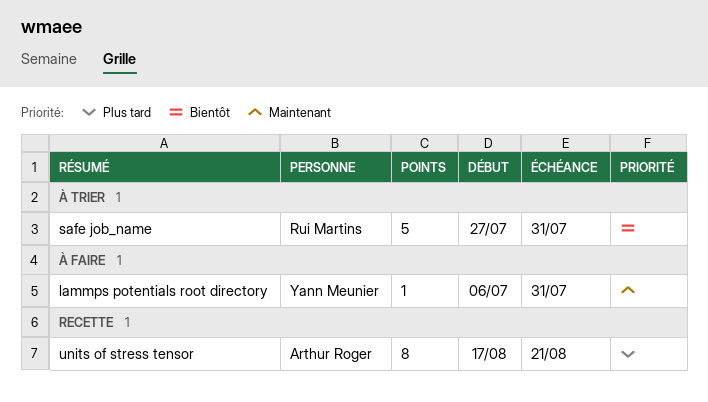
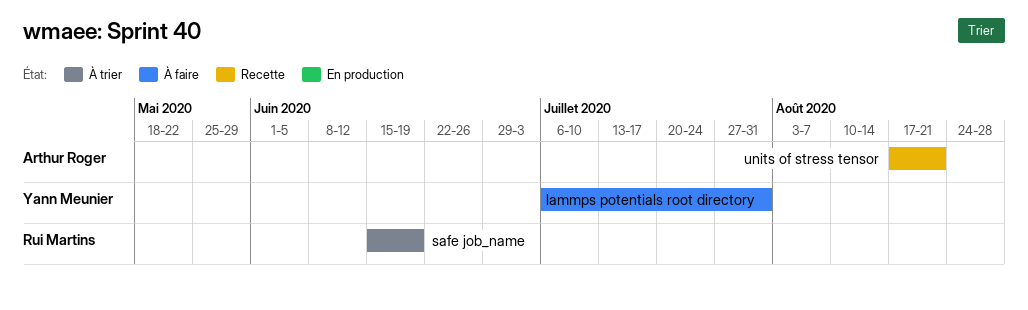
safe job_name, start: Jul 27 -> Jun 15
safe job_name, due: Jul 31 -> Jun 19

